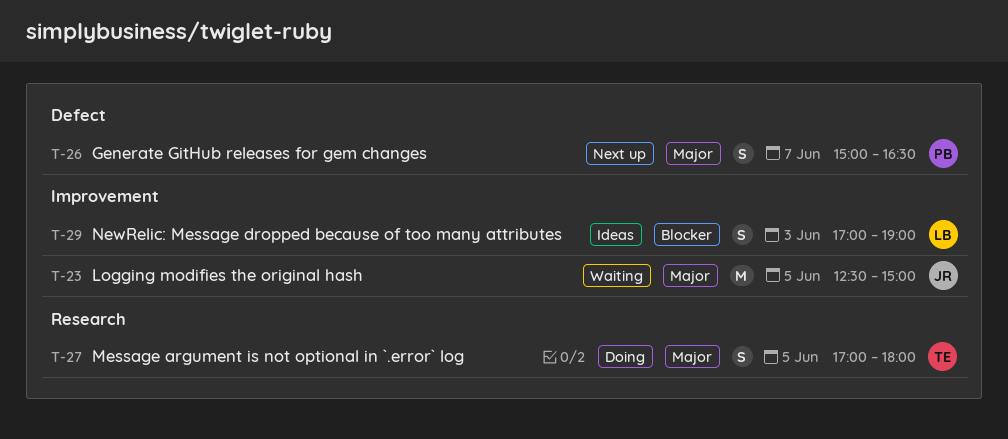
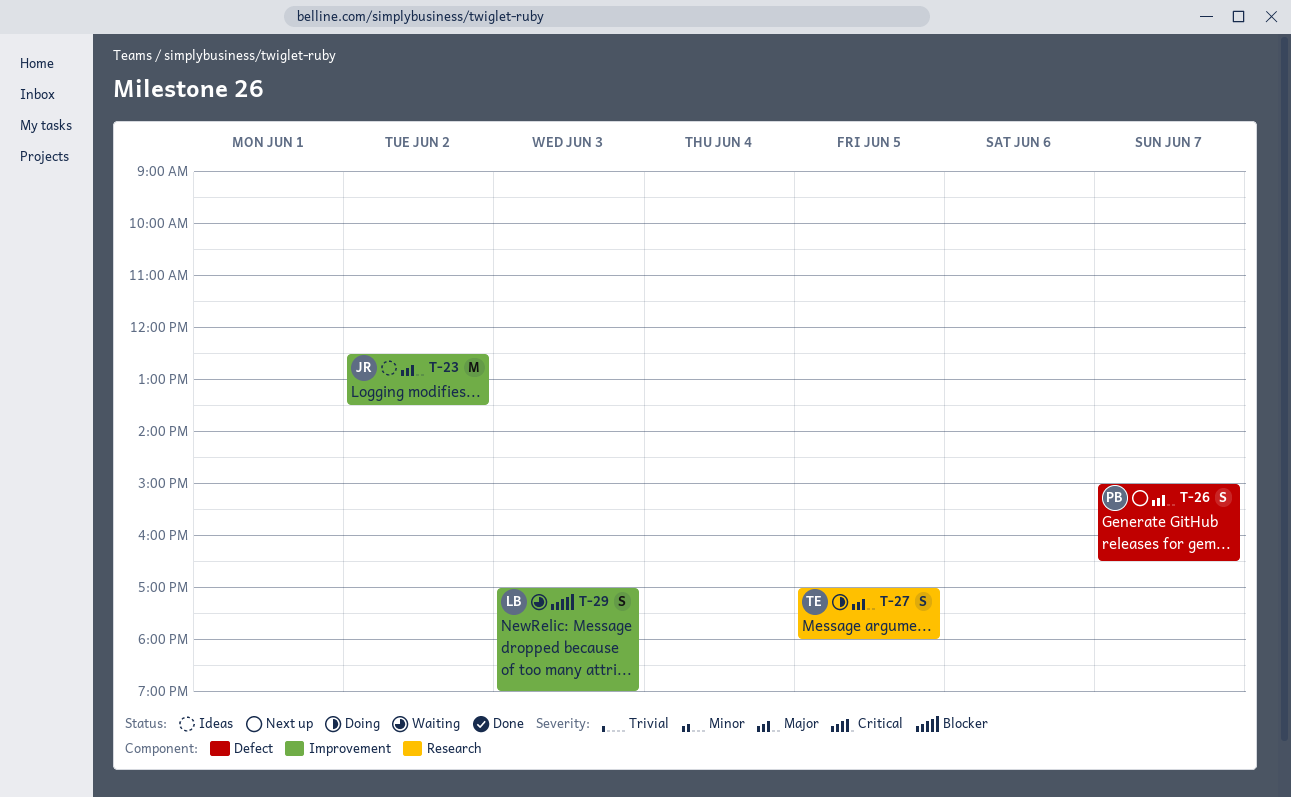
T-23, status: Waiting -> Ideas
T-23, day: Jun 5 -> Jun 2
T-23, ends: 15:00 -> 13:30
T-29, status: Ideas -> Waiting

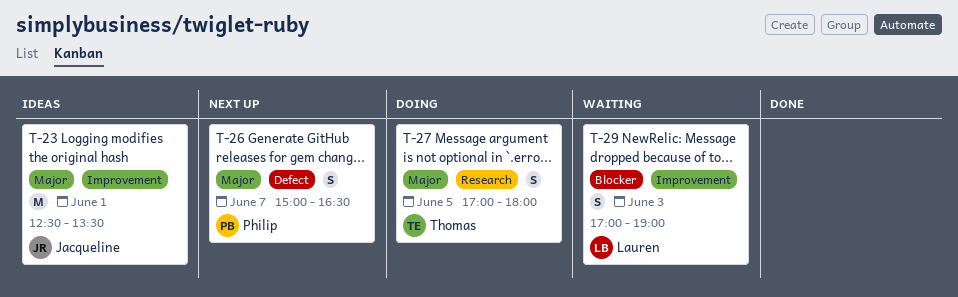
T-23, day: Jun 2 -> Jun 1

